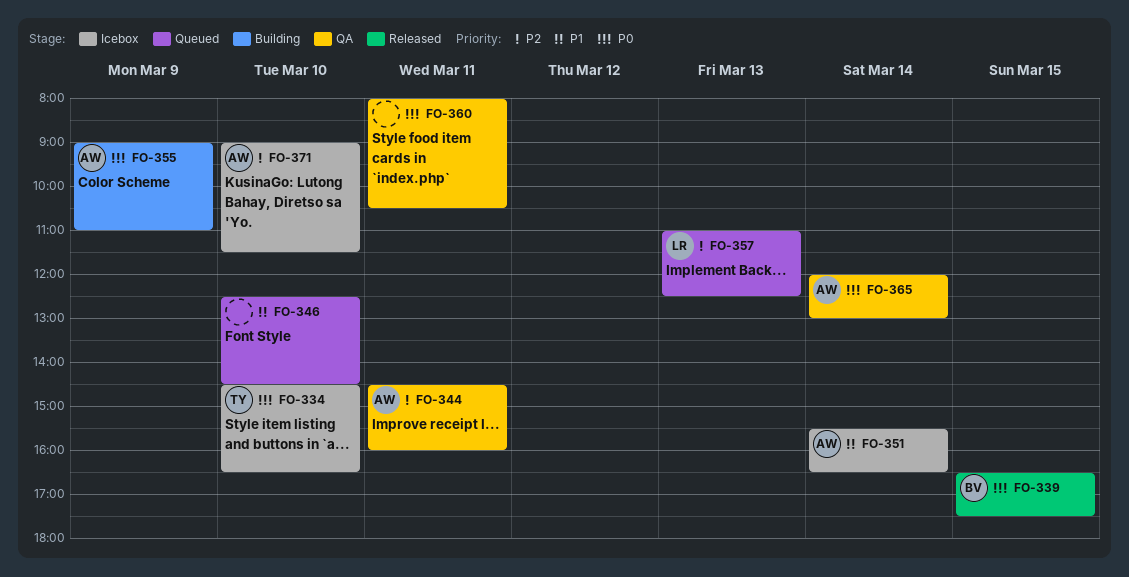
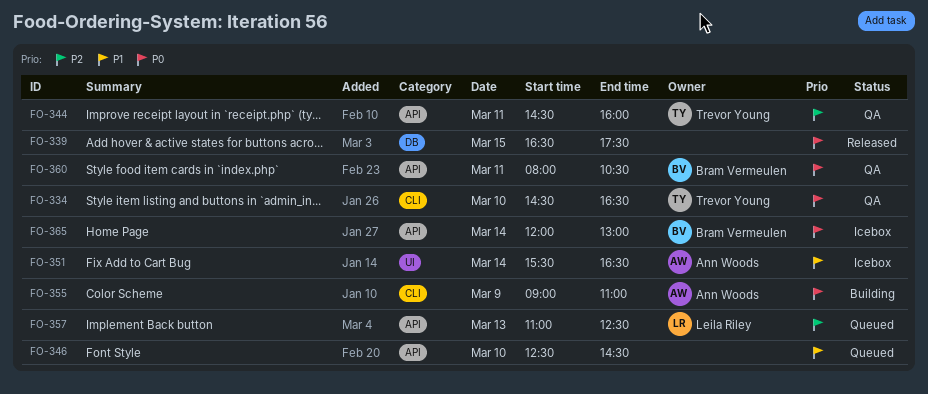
FO-334, status: Icebox -> QA
FO-339, owner: Bram Vermeulen -> none
FO-344, owner: Ann Woods -> Trevor Young
FO-360, owner: none -> Bram Vermeulen
FO-365, status: QA -> Icebox
FO-365, owner: Ann Woods -> Bram Vermeulen
FO-371: present -> none

